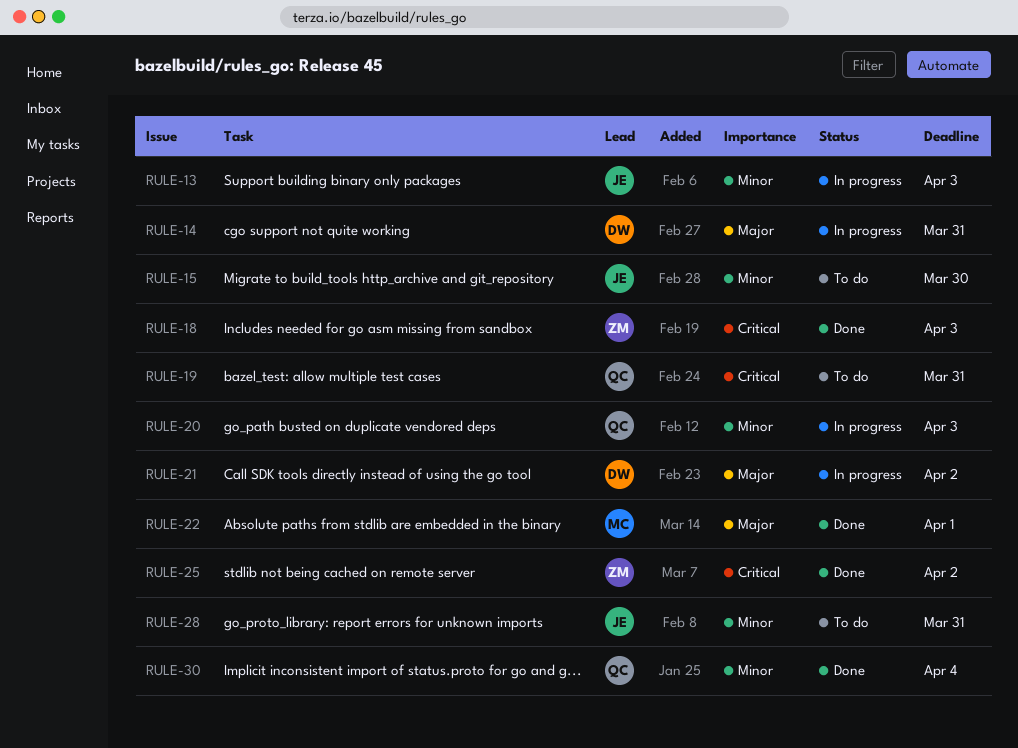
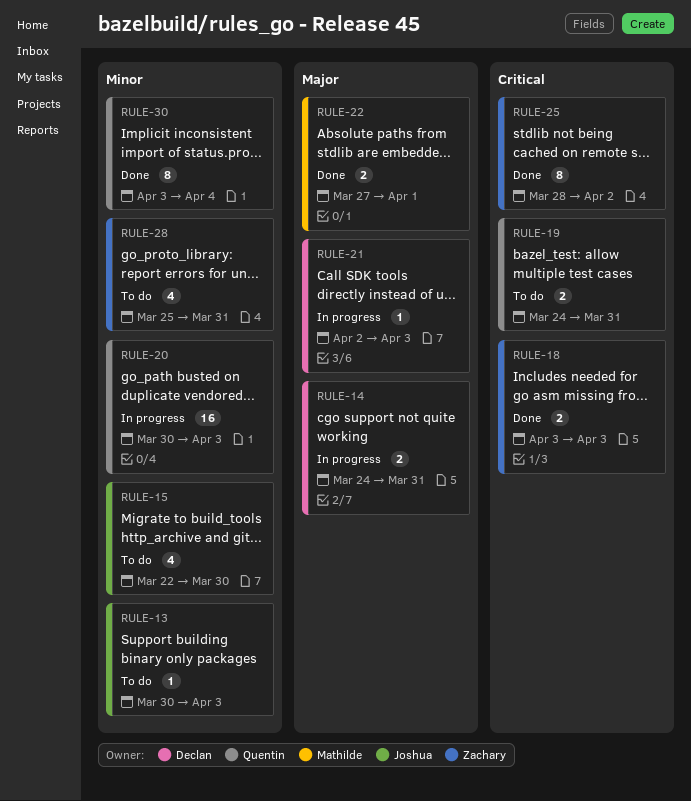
RULE-13, status: In progress -> To do
RULE-21, due: Apr 2 -> Apr 3
RULE-28, owner: Joshua -> Zachary

